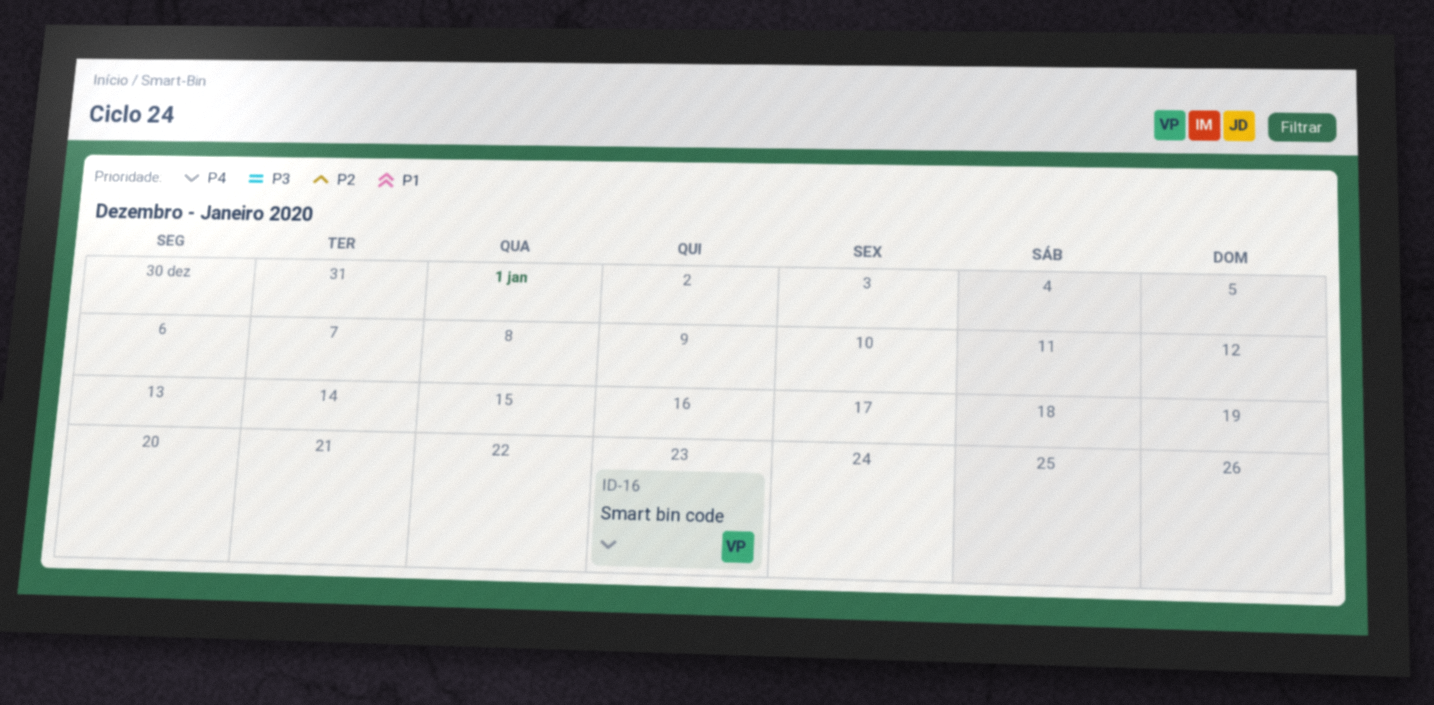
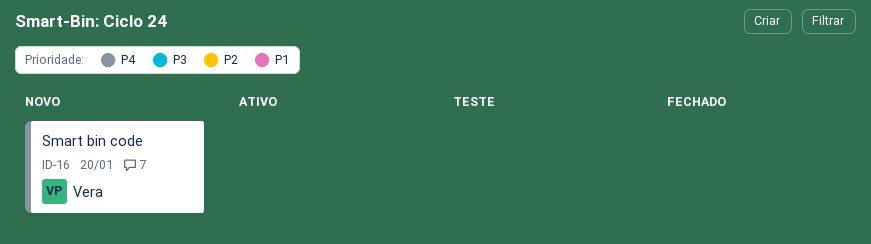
ID-16, due: Jan 23 -> Jan 20

